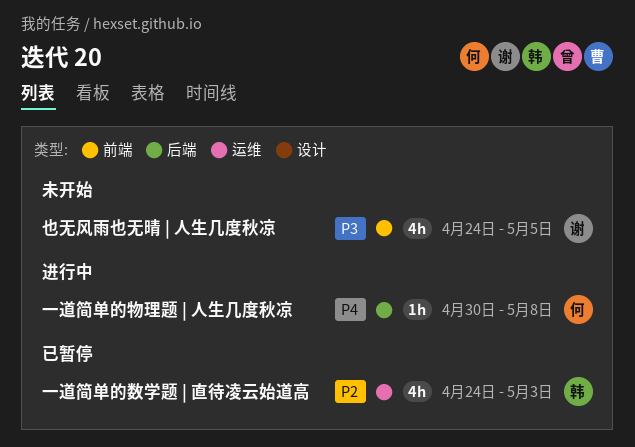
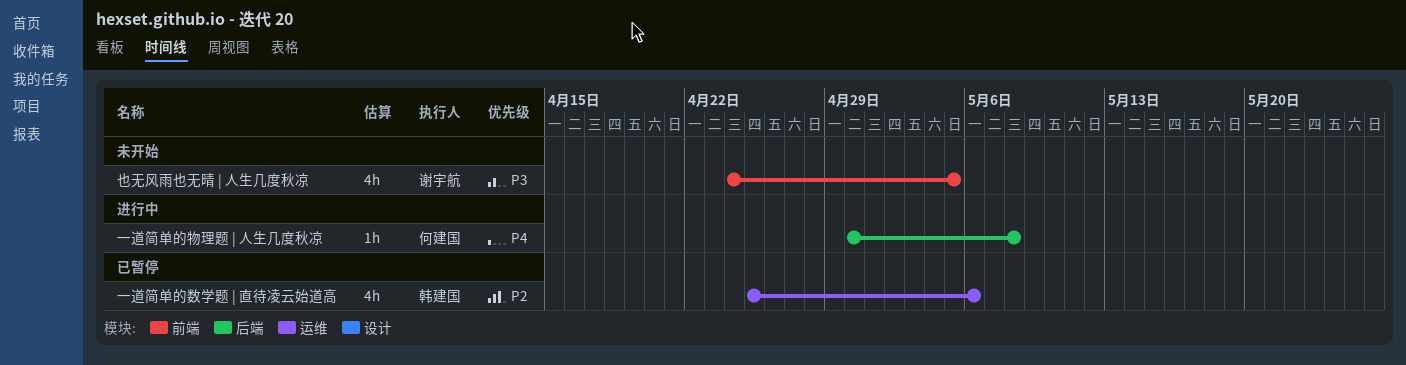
一道简单的数学题 | 直待凌云始道高, start: Apr 24 -> Apr 25
一道简单的数学题 | 直待凌云始道高, due: May 3 -> May 6

